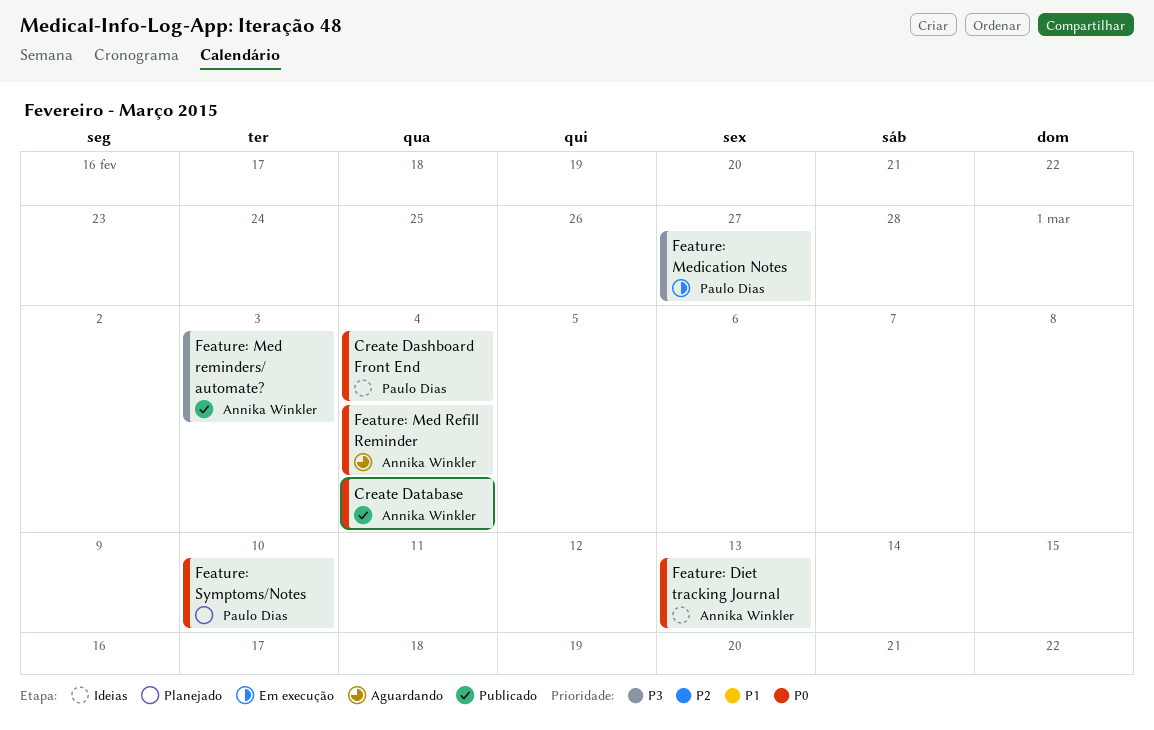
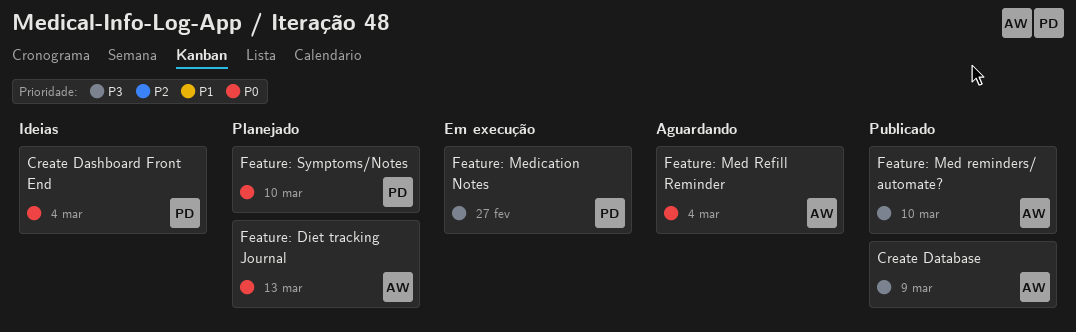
Create Database, priority: P0 -> P3
Create Database, due: Mar 4 -> Mar 9
Feature: Diet tracking Journal, status: Ideias -> Planejado
Feature: Med reminders/ automate?, due: Mar 3 -> Mar 10

